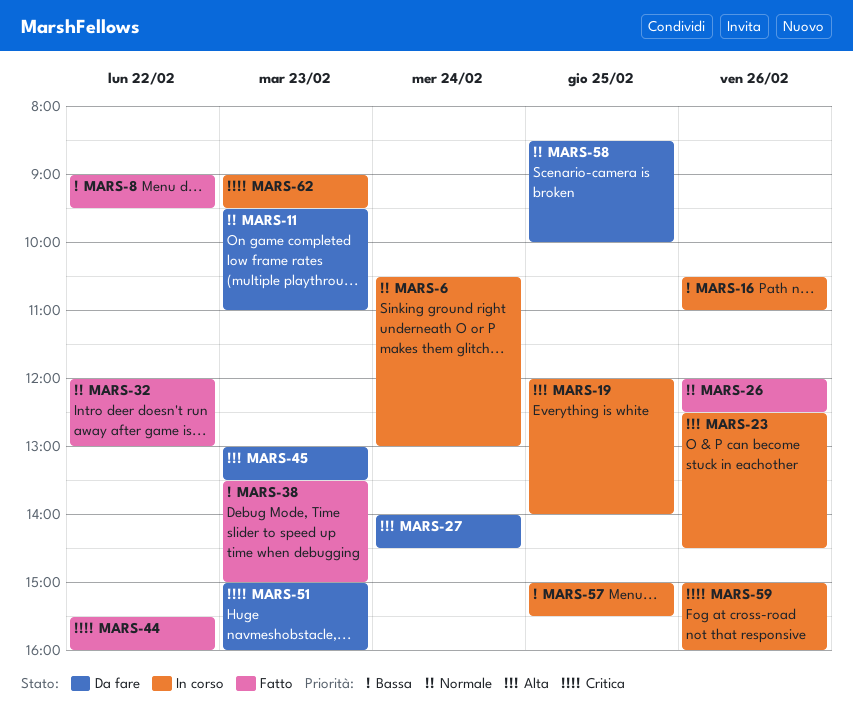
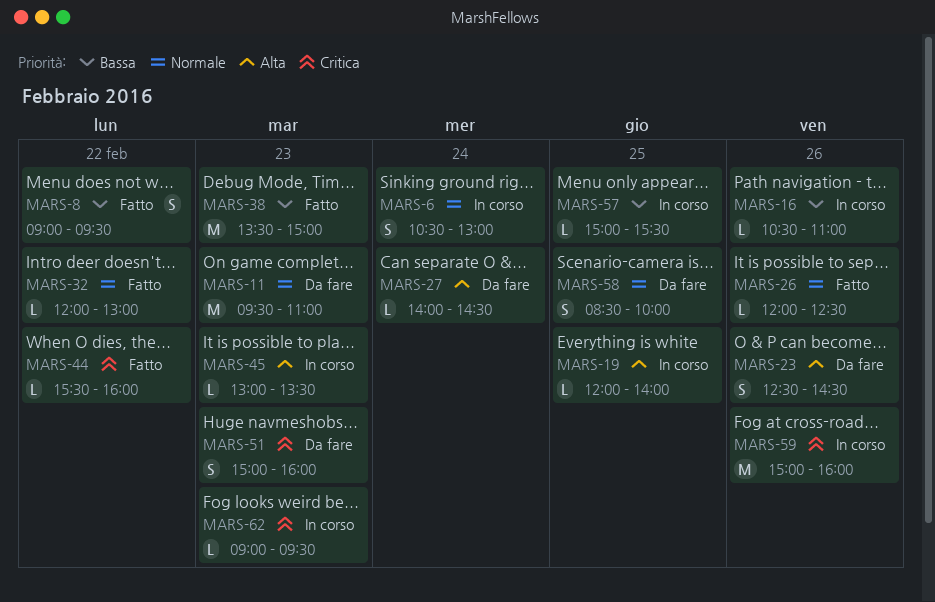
MARS-23, status: In corso -> Da fare
MARS-45, status: Da fare -> In corso

